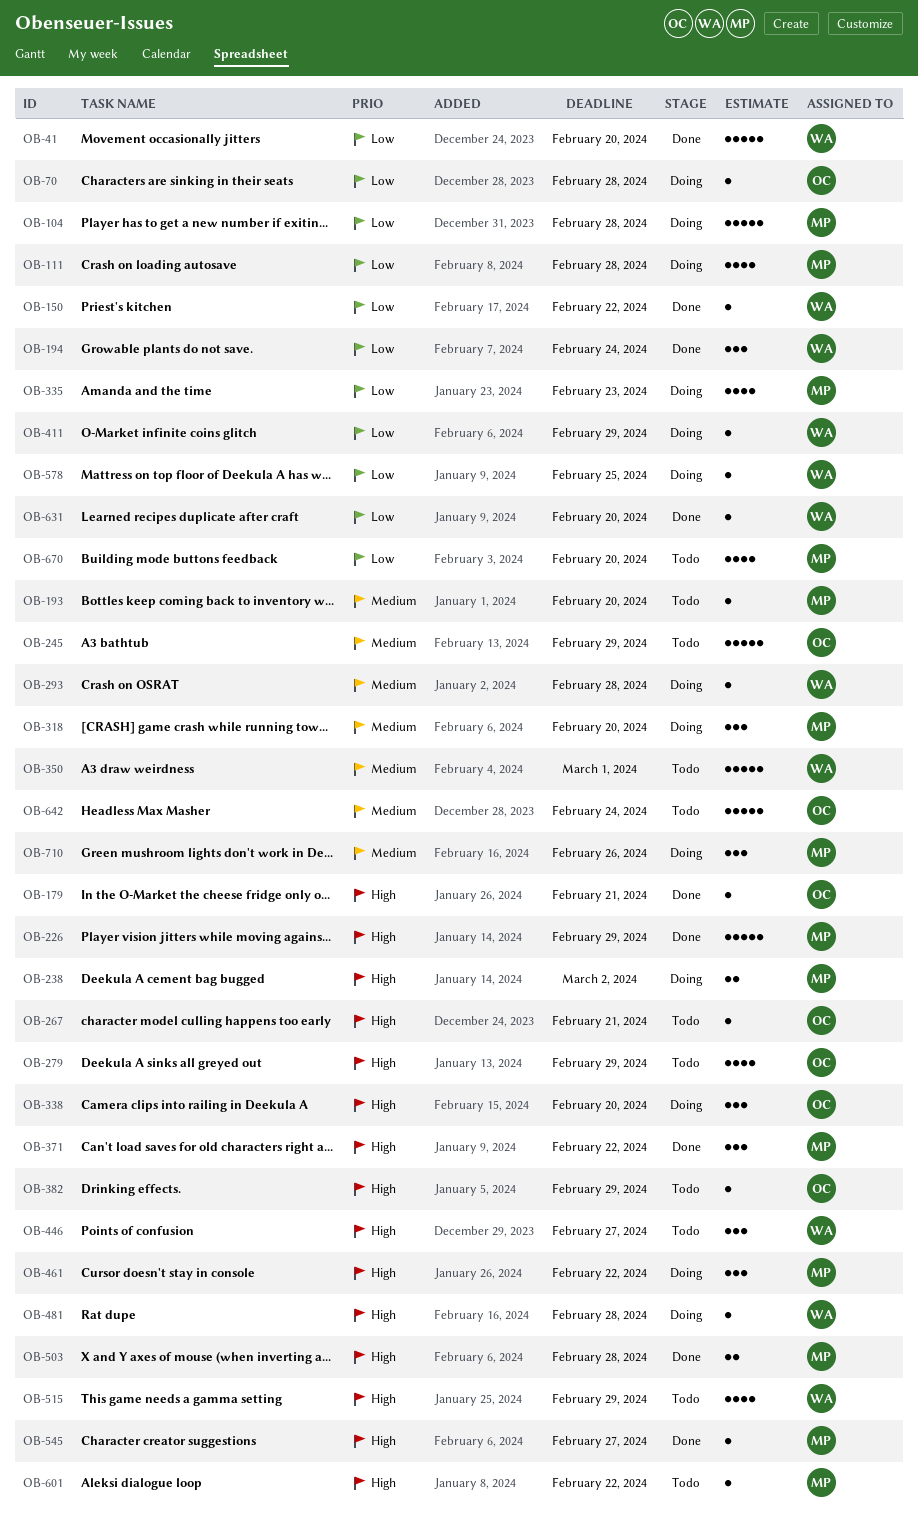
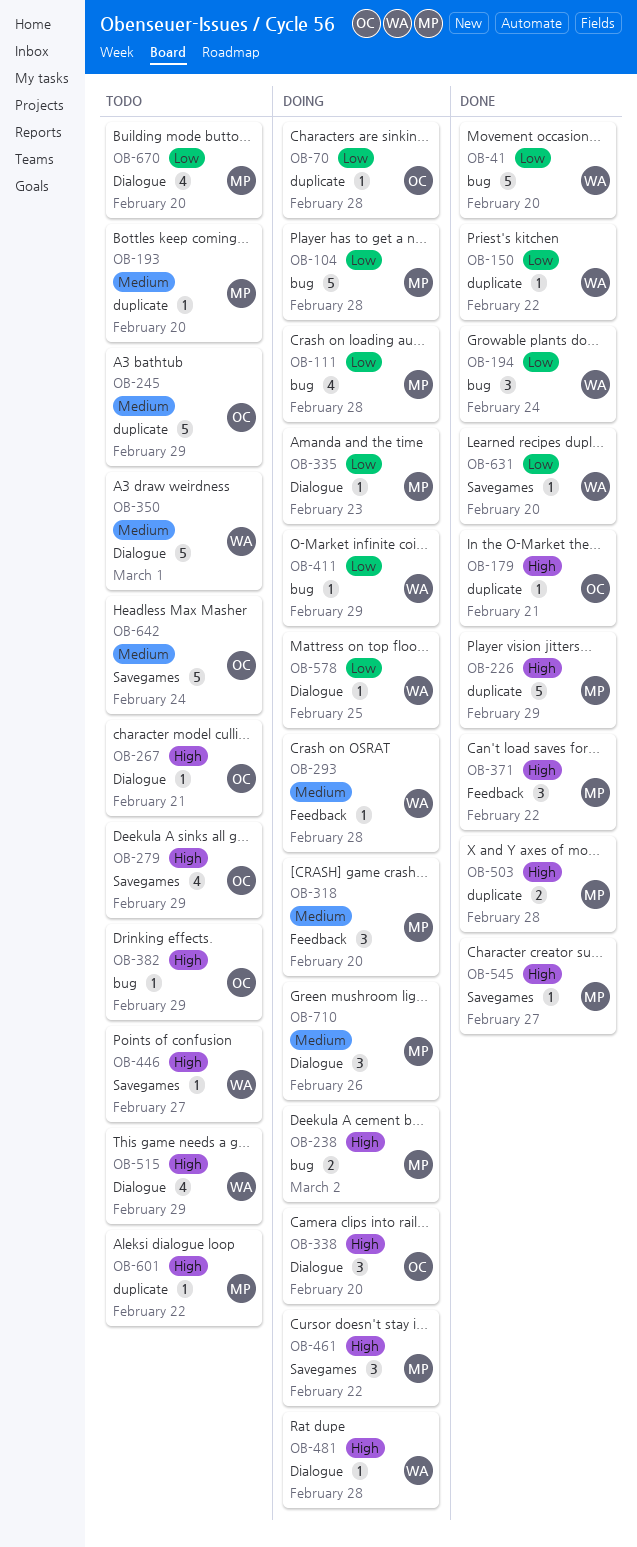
OB-335, estimate: 4 -> 1
OB-446, estimate: 3 -> 1

